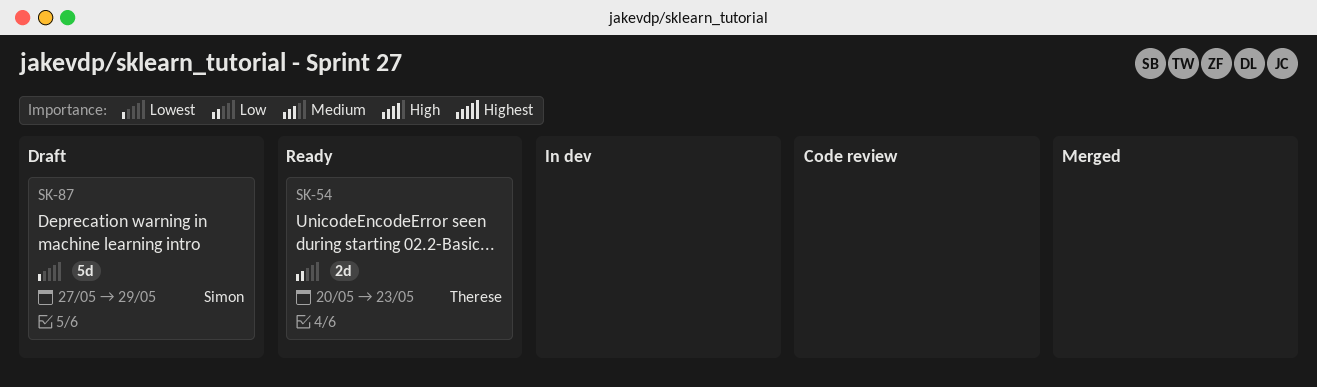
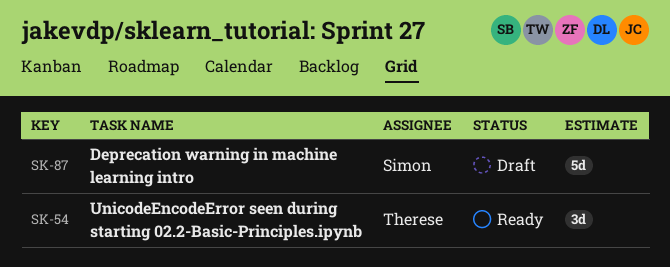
SK-54, estimate: 2d -> 3d

